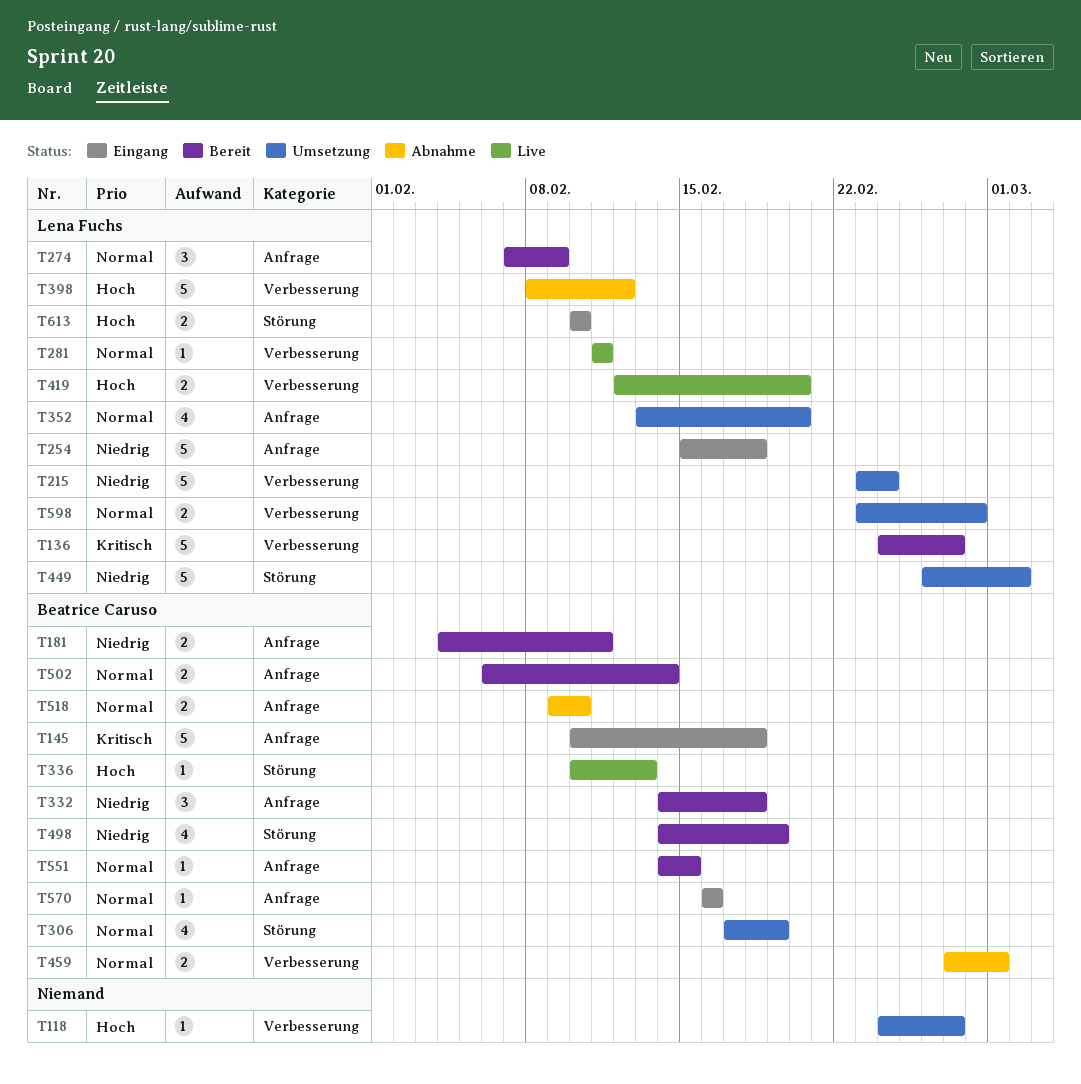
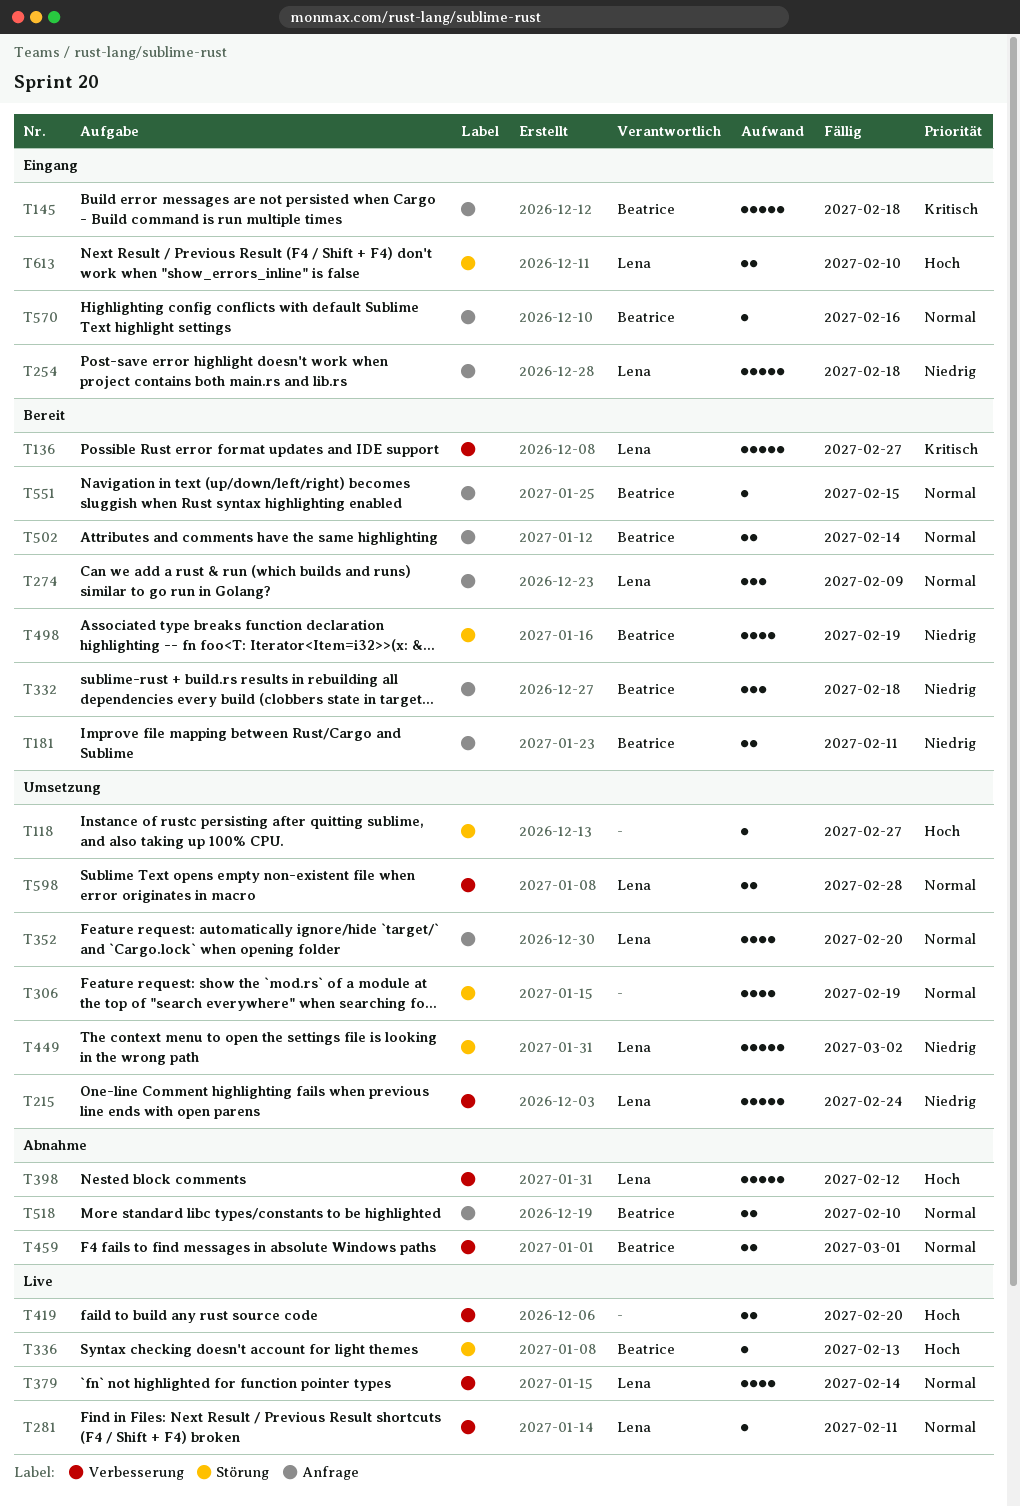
T118, label: Verbesserung -> Störung
T306, owner: Beatrice Caruso -> none
T379: none -> present
T419, owner: Lena Fuchs -> none

